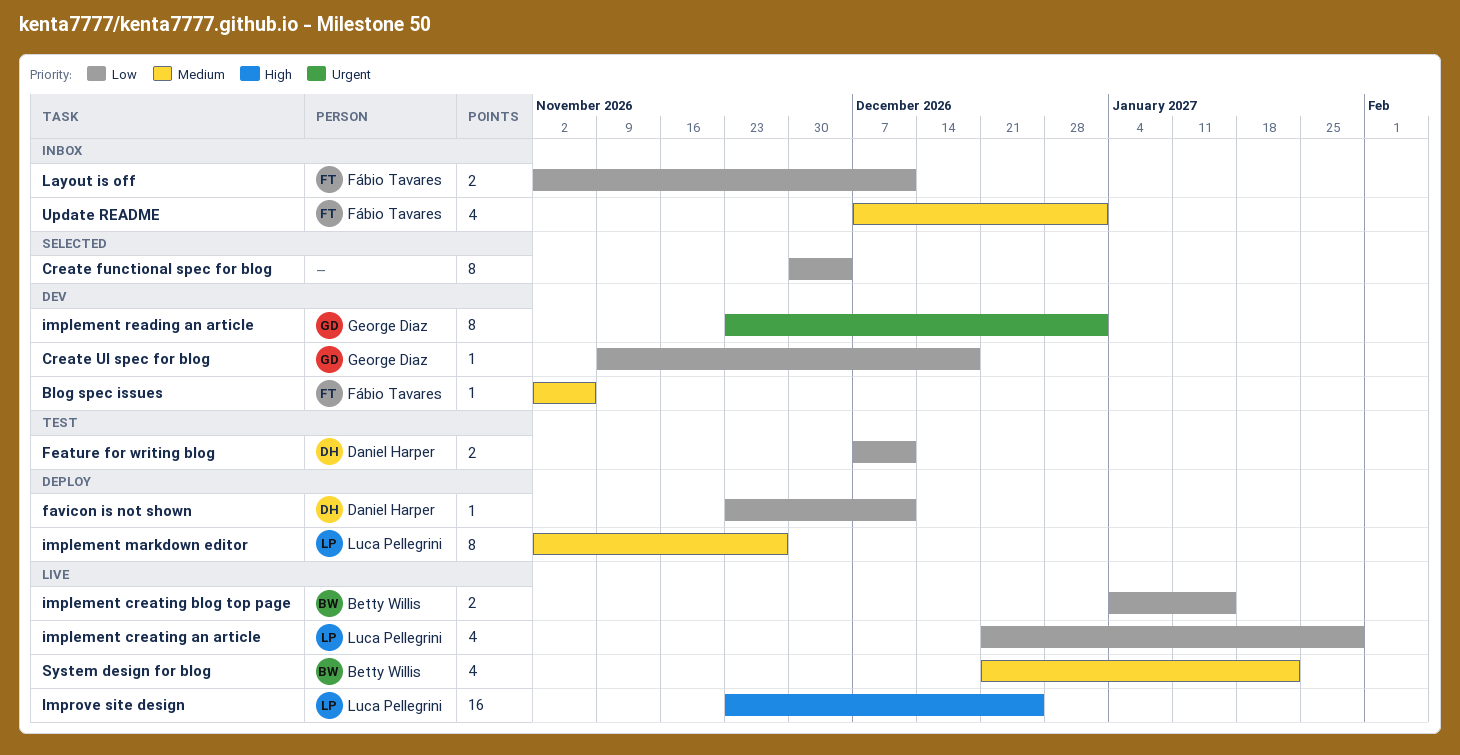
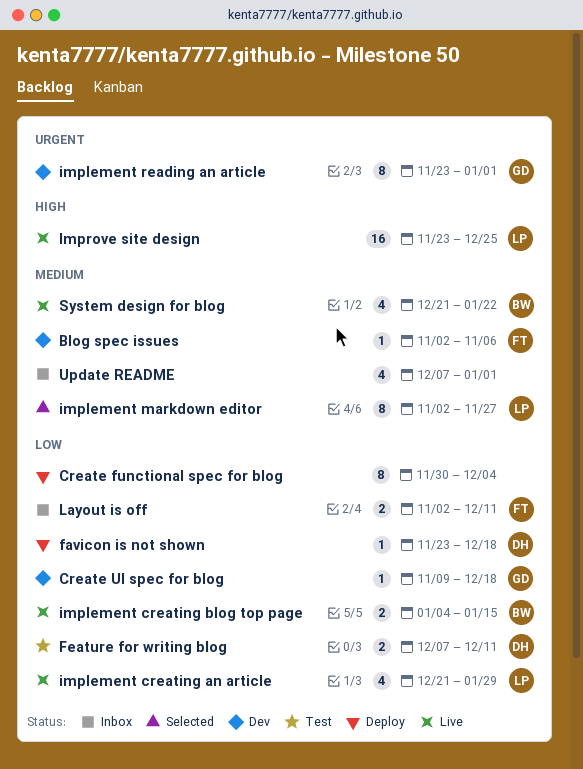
Create functional spec for blog, status: Selected -> Deploy
favicon is not shown, due: Dec 11 -> Dec 18
implement markdown editor, status: Deploy -> Selected
Update README, owner: Fábio Tavares -> none

